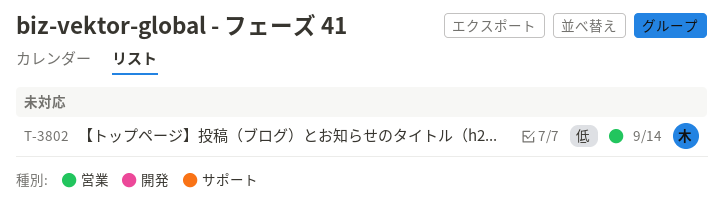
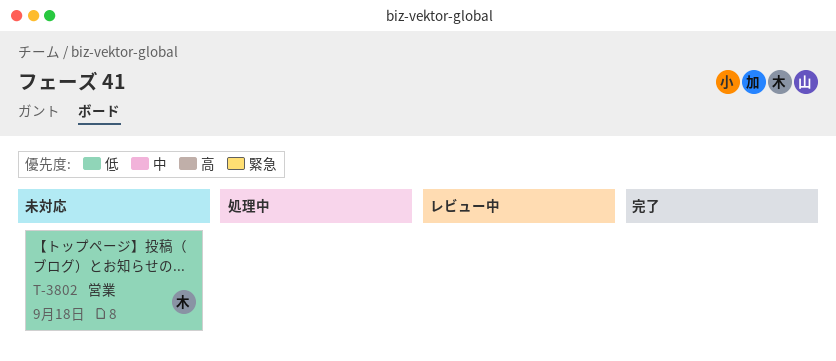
T-3802, due: Sep 14 -> Sep 18

